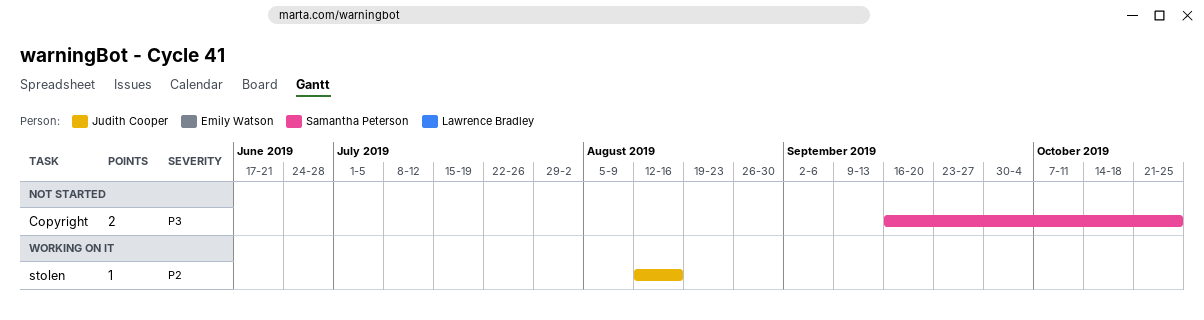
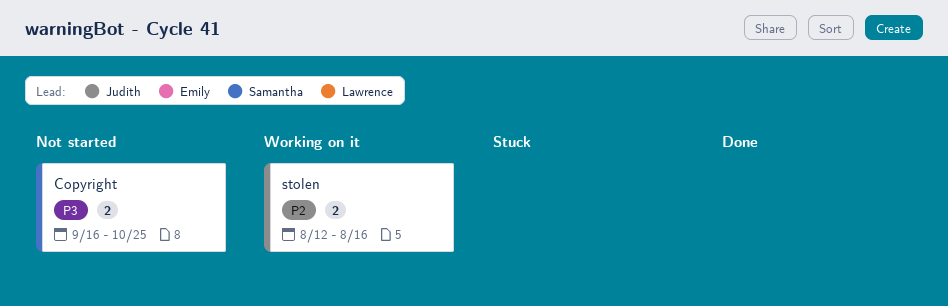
stolen, estimate: 1 -> 2

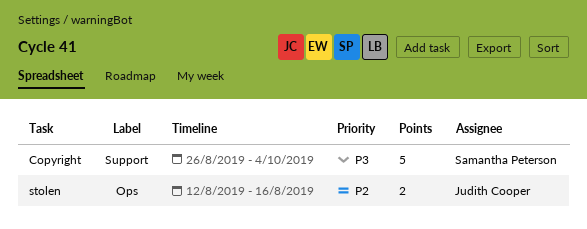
Copyright, estimate: 2 -> 5
Copyright, start: Sep 16 -> Aug 26
Copyright, due: Oct 25 -> Oct 4

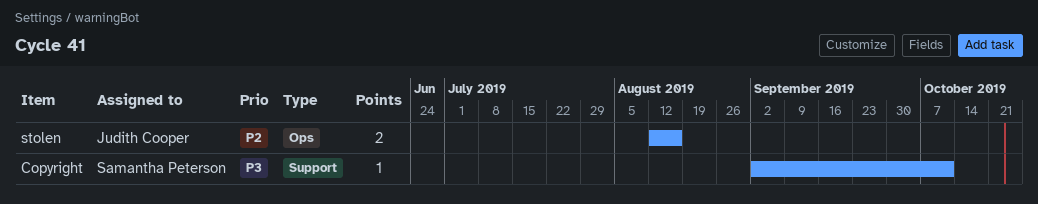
Copyright, estimate: 5 -> 1
Copyright, start: Aug 26 -> Sep 2
Copyright, due: Oct 4 -> Oct 11

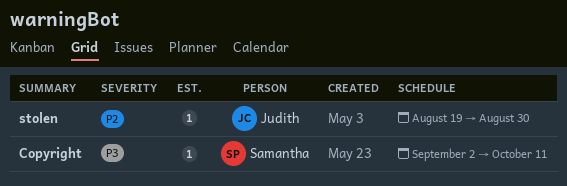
stolen, estimate: 2 -> 1
stolen, start: Aug 12 -> Aug 19
stolen, due: Aug 16 -> Aug 30

